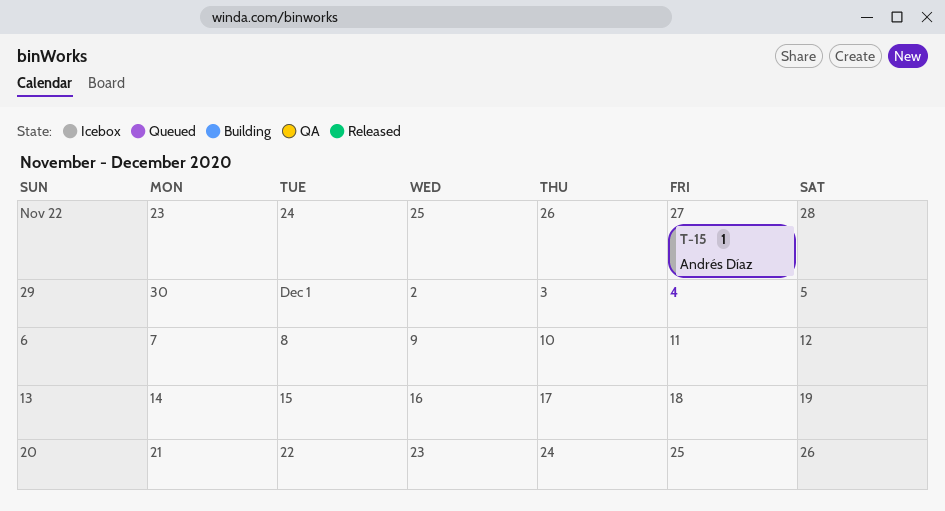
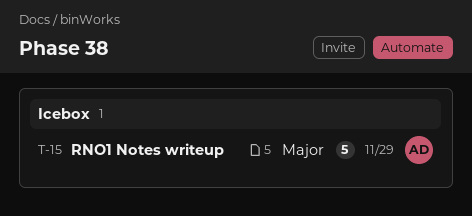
T-15, estimate: 1 -> 5
T-15, due: Nov 27 -> Nov 29

